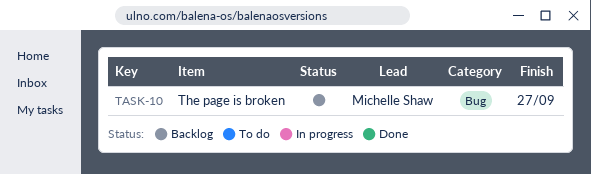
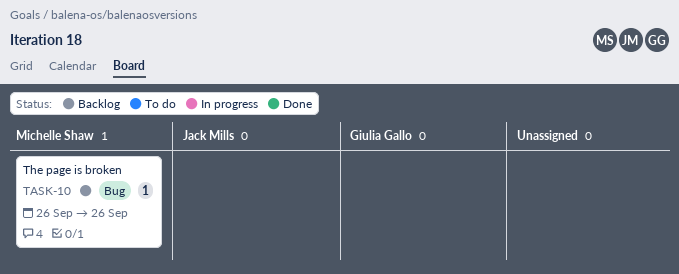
TASK-10, due: Sep 27 -> Sep 26

